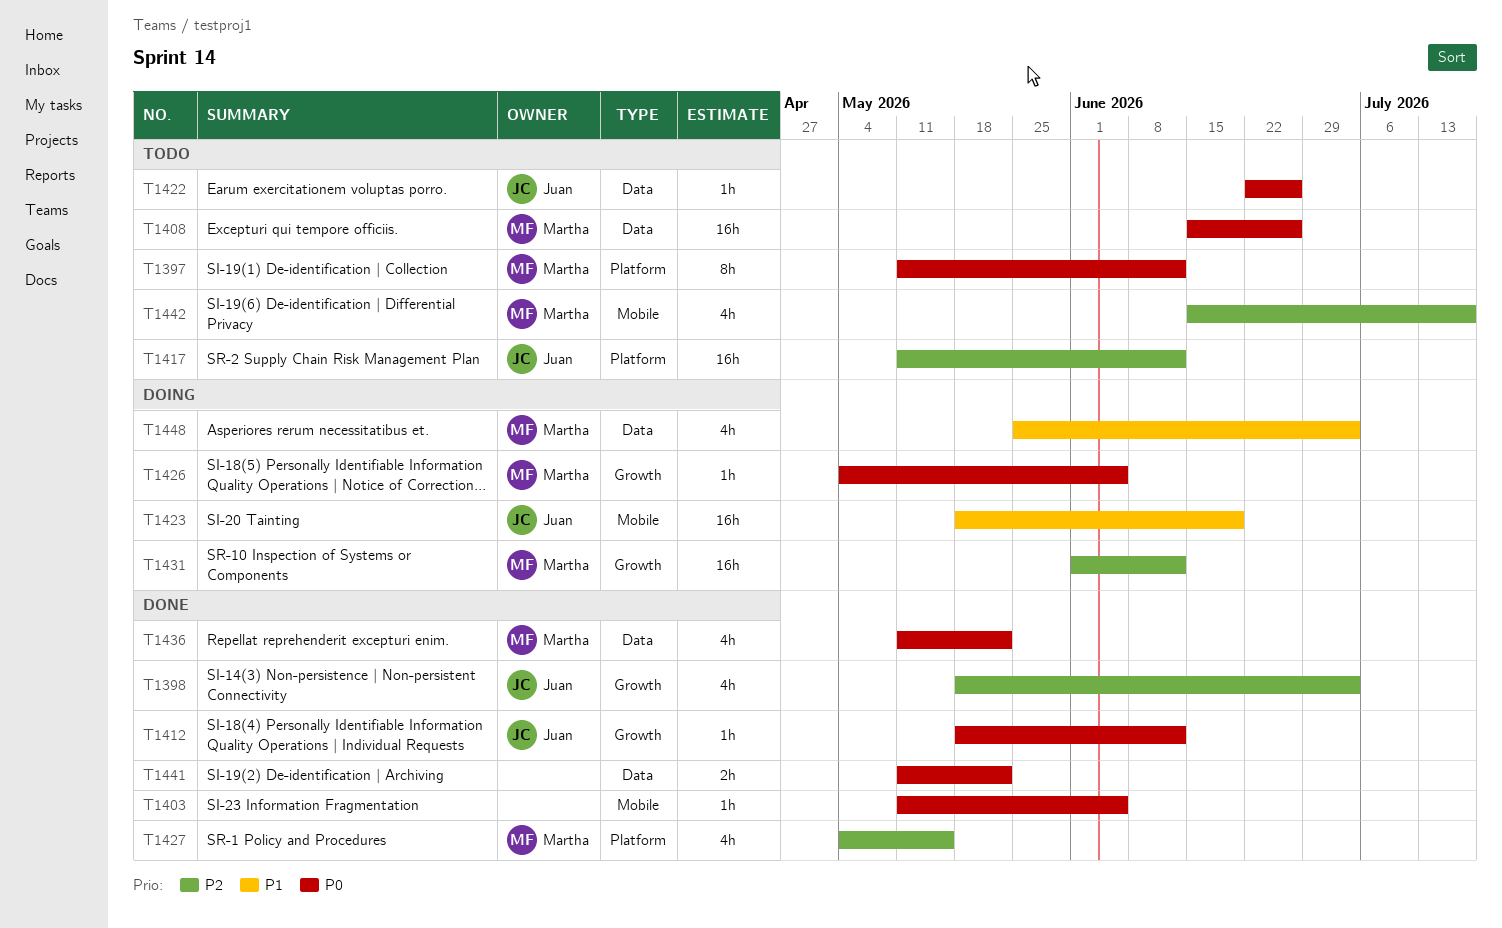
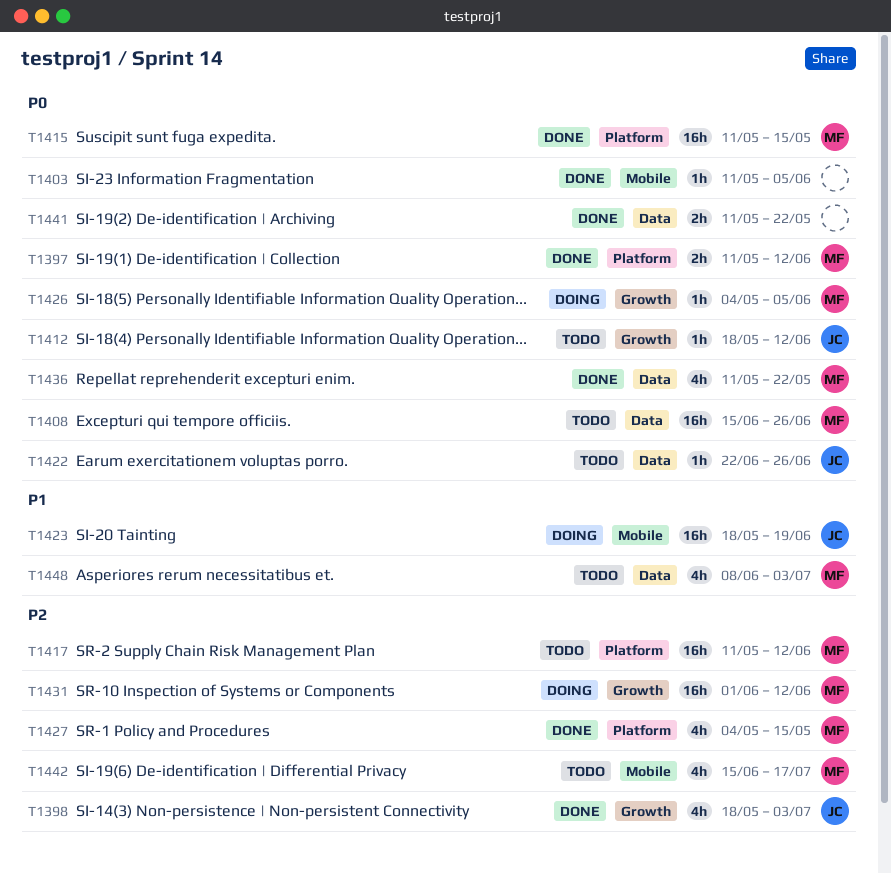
T1397, status: Todo -> Done
T1397, estimate: 8h -> 2h
T1412, status: Done -> Todo
T1415: none -> present
T1417, owner: Juan -> Martha
T1448, status: Doing -> Todo
T1448, start: May 25 -> Jun 8

